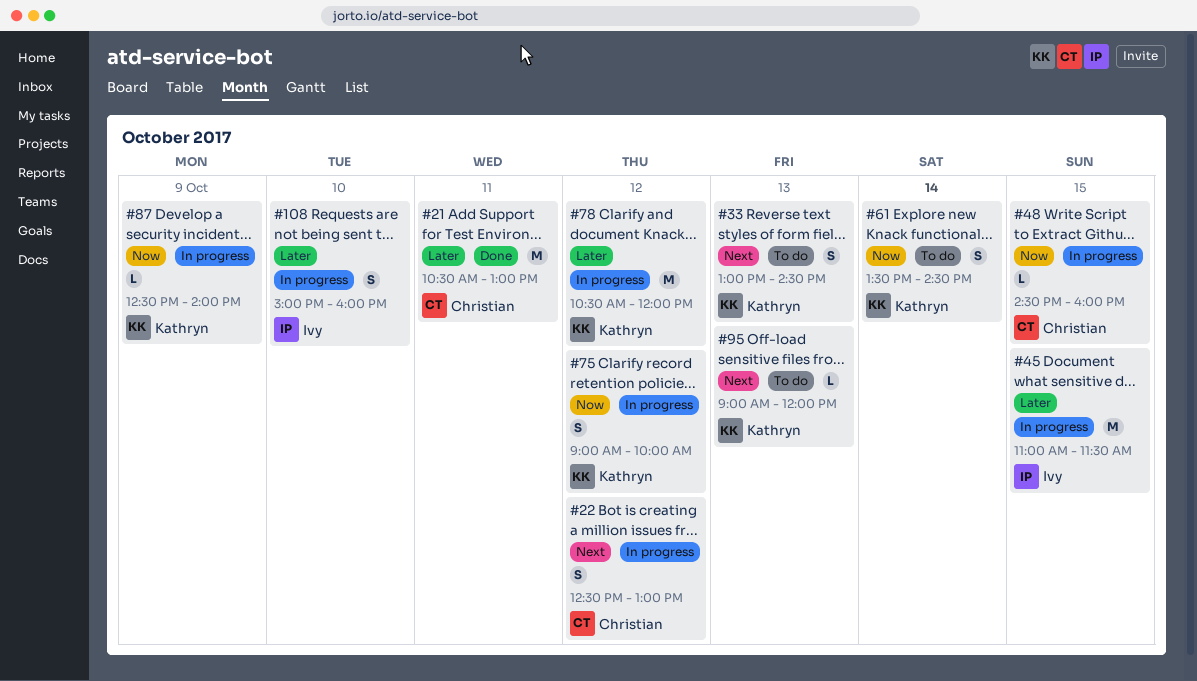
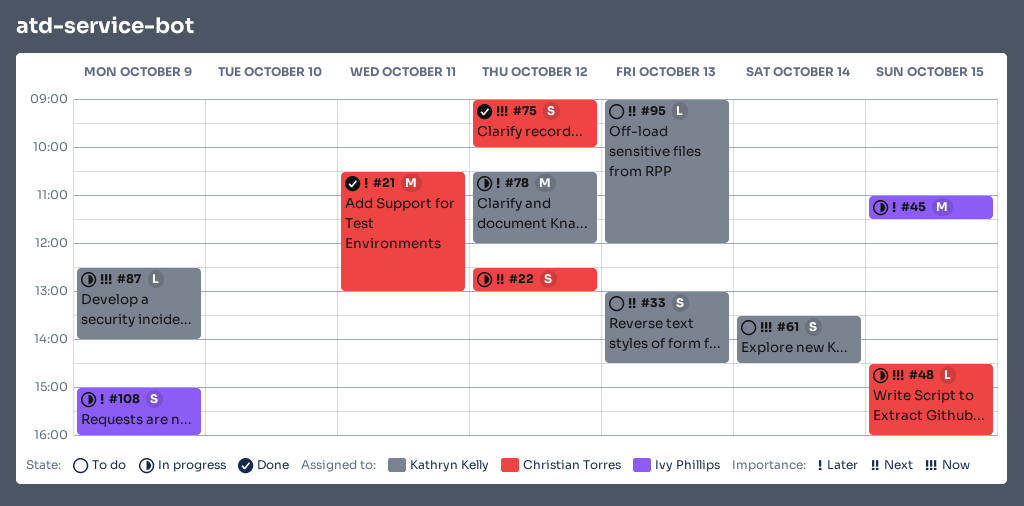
#75, status: In progress -> Done
#75, owner: Kathryn Kelly -> Christian Torres
#108, day: Oct 10 -> Oct 9

